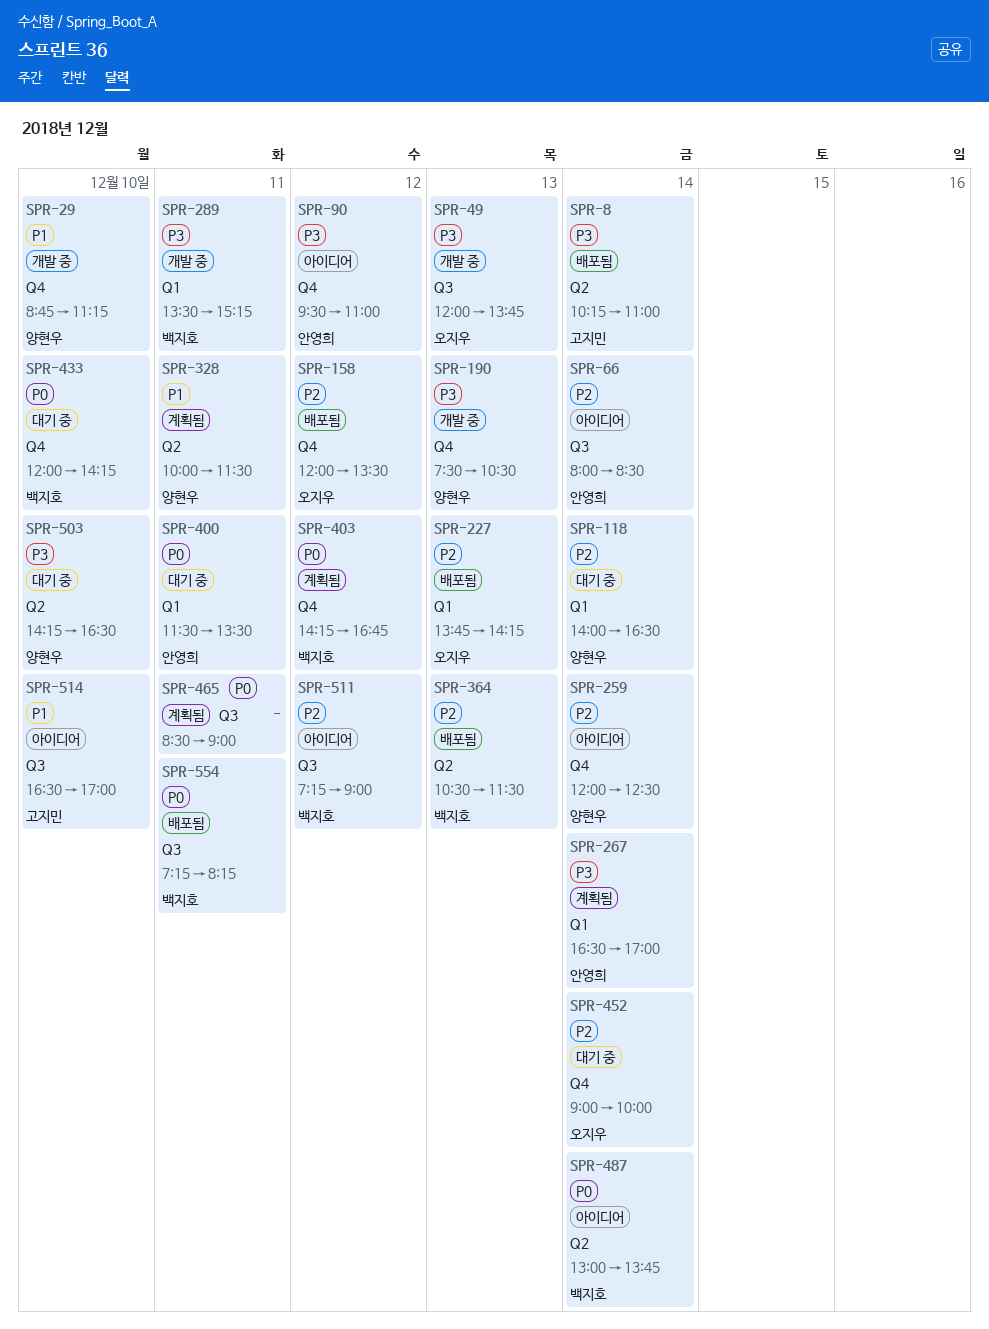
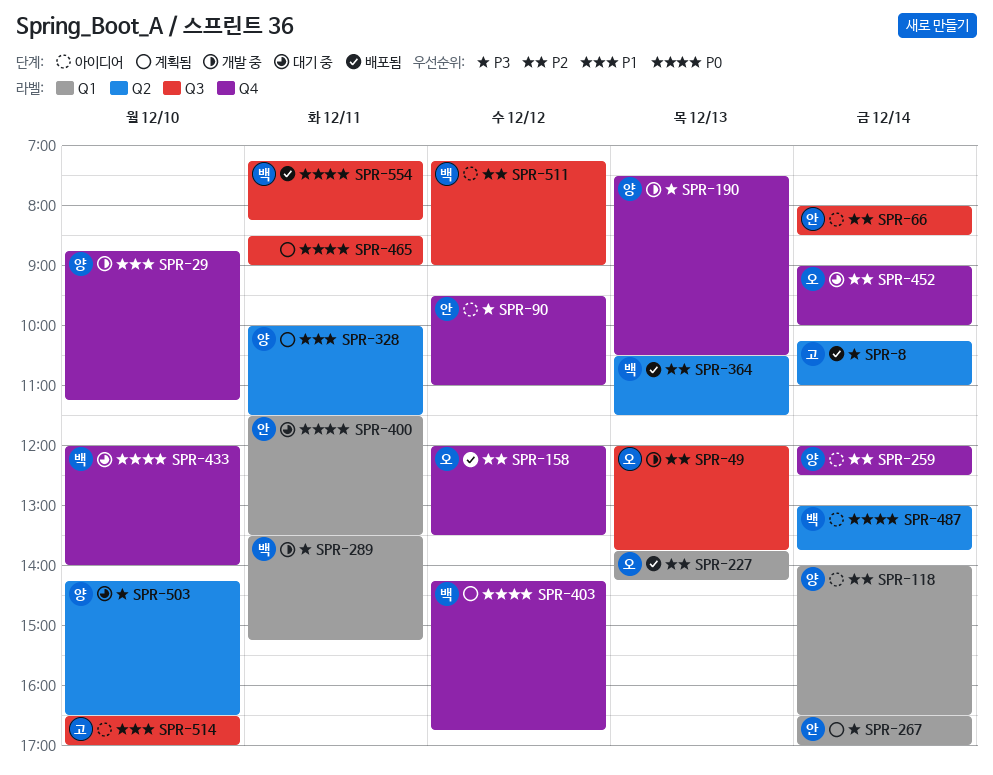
SPR-49, priority: P3 -> P2
SPR-118, status: 대기 중 -> 아이디어
SPR-433, ends: 14:15 -> 14:00

